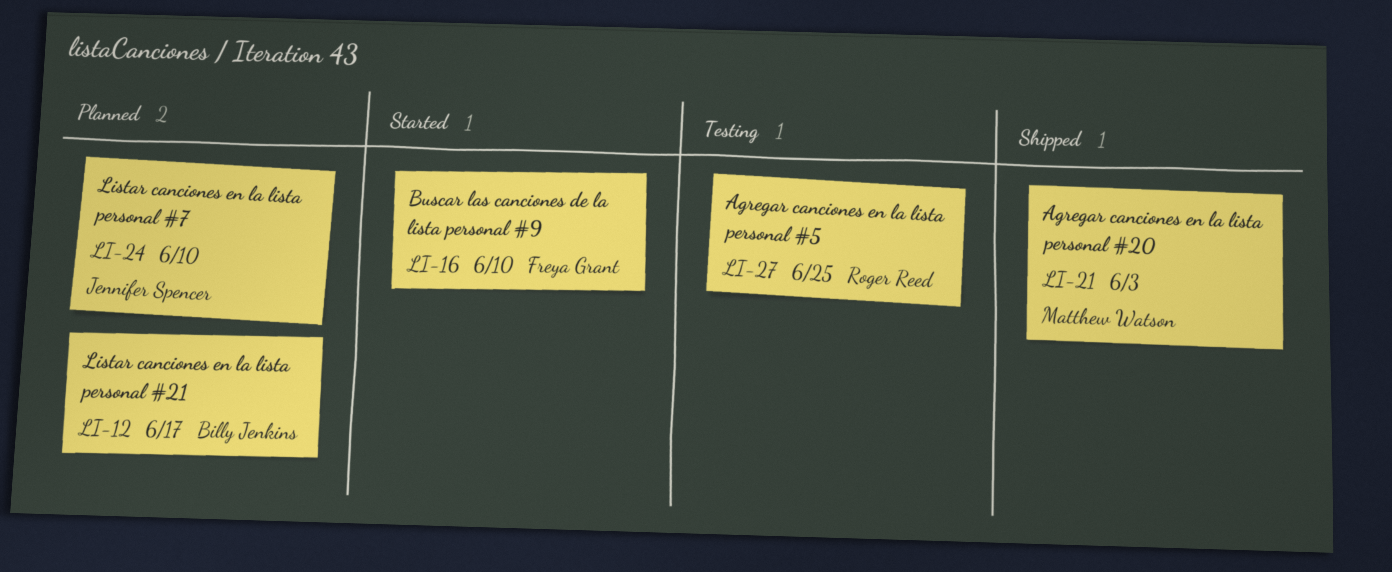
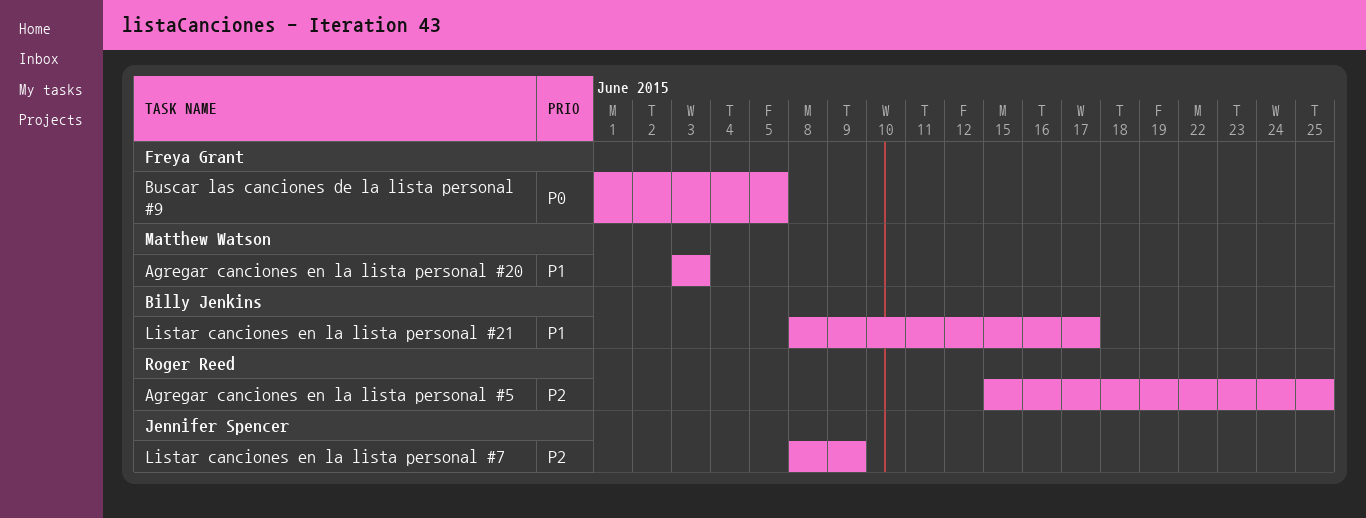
Buscar las canciones de la lista personal #9, due: Jun 10 -> Jun 5
Listar canciones en la lista personal #7, due: Jun 10 -> Jun 9

